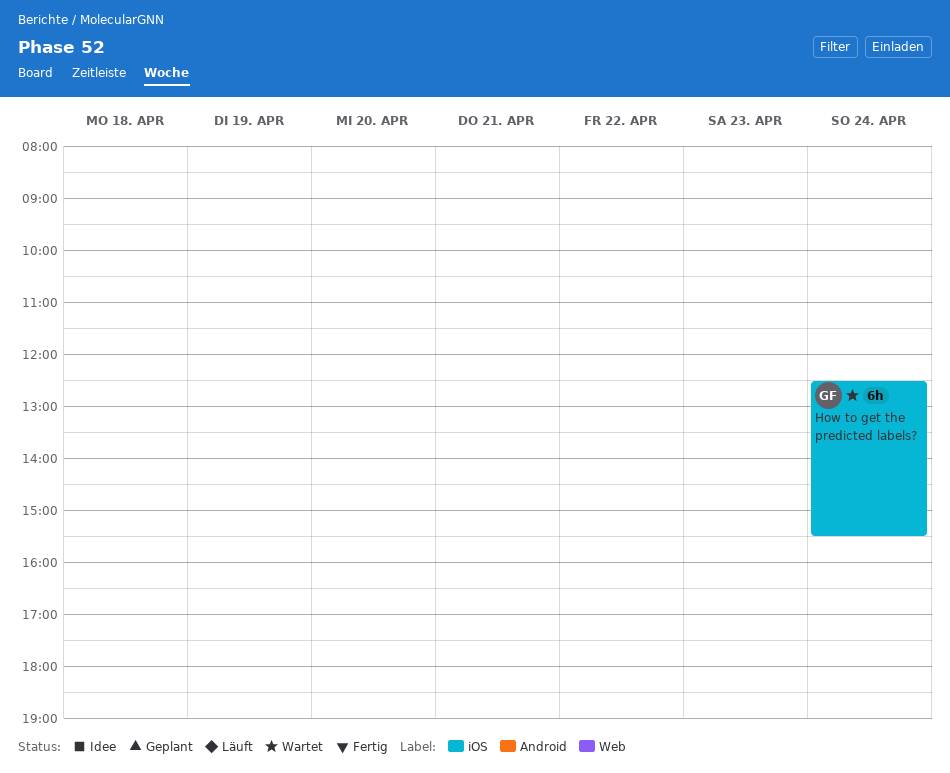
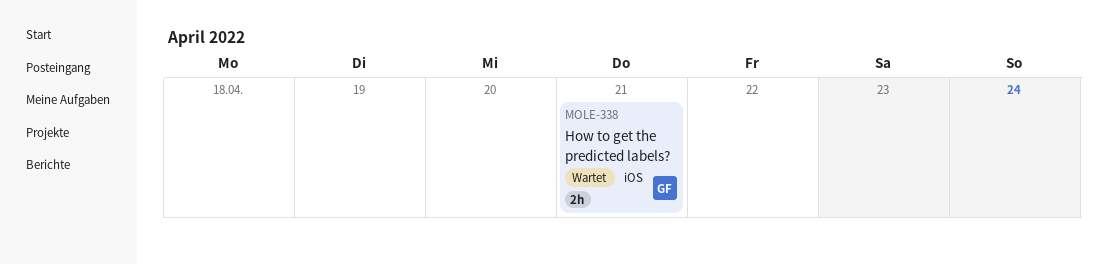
How to get the predicted labels?, estimate: 6h -> 2h
How to get the predicted labels?, day: Apr 24 -> Apr 21

